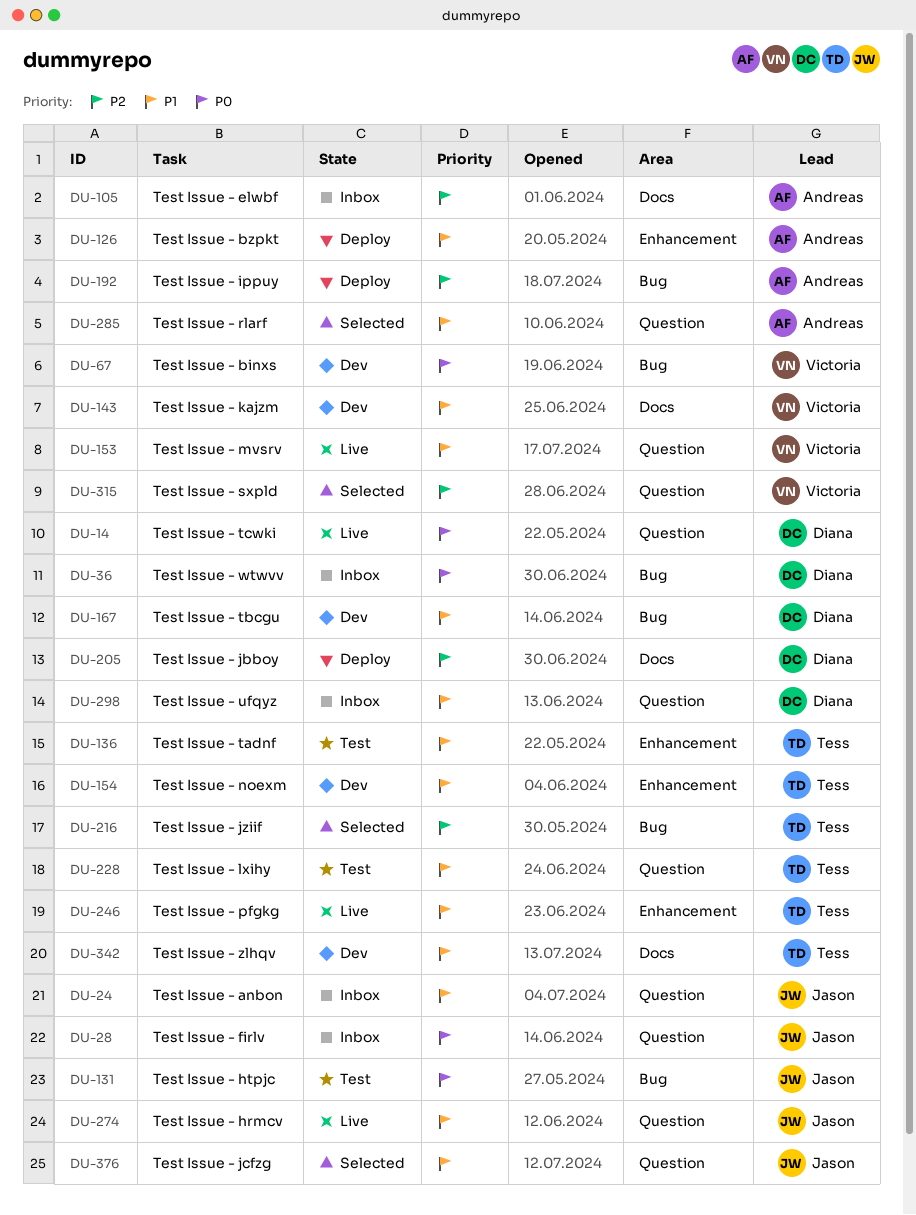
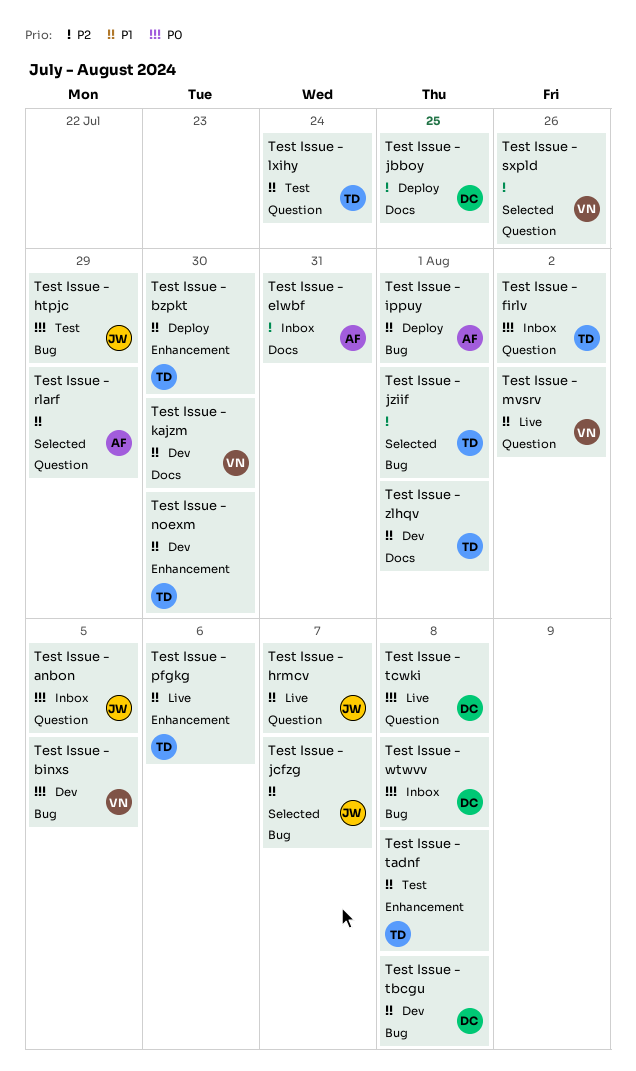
Test Issue - anbon, priority: P1 -> P0
Test Issue - bzpkt, owner: Andreas -> Tess
Test Issue - firlv, owner: Jason -> Tess
Test Issue - ippuy, priority: P2 -> P1
Test Issue - jcfzg, label: Question -> Bug
Test Issue - ufqyz: present -> none

